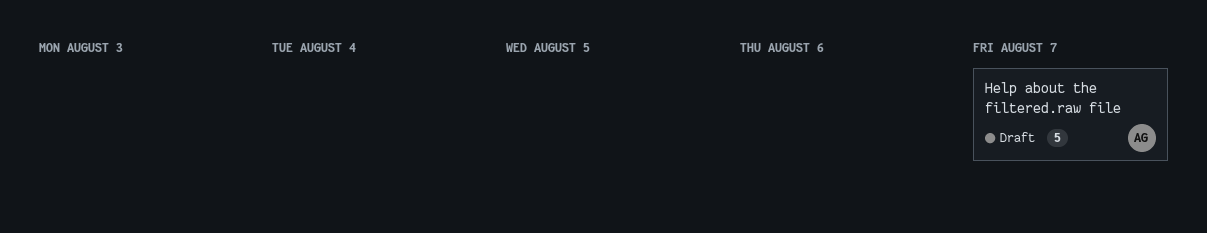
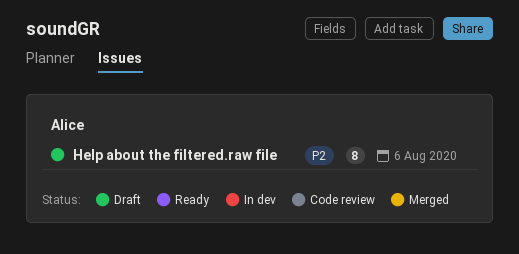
Help about the filtered.raw file, estimate: 5 -> 8
Help about the filtered.raw file, due: Aug 7 -> Aug 6

